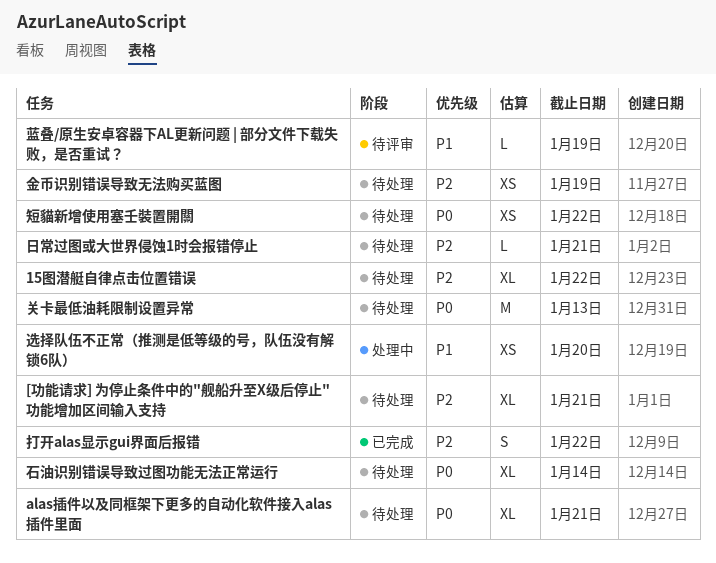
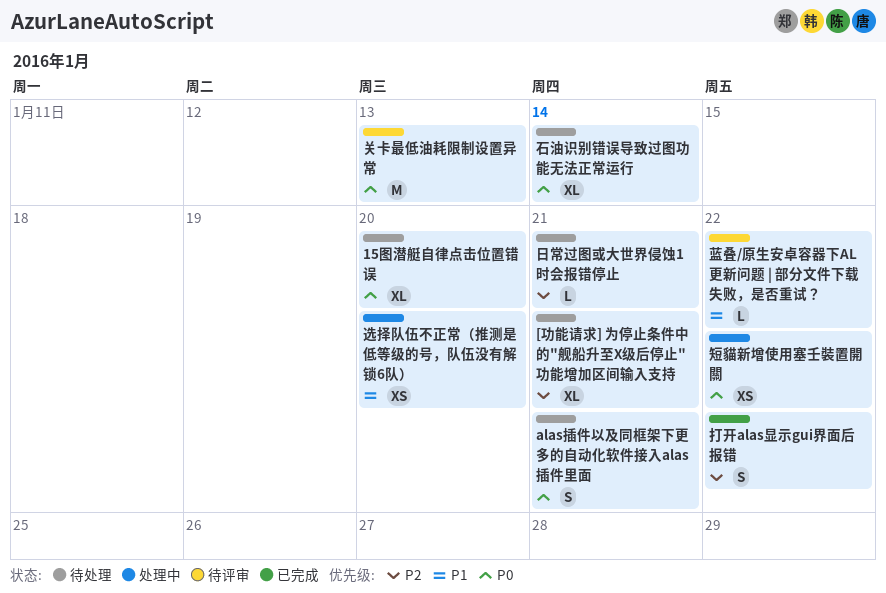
15图潜艇自律点击位置错误, priority: P2 -> P0
15图潜艇自律点击位置错误, due: Jan 22 -> Jan 20
alas插件以及同框架下更多的自动化软件接入alas插件里面, estimate: XL -> S
关卡最低油耗限制设置异常, status: 待处理 -> 待评审
短貓新增使用塞壬裝置開關, status: 待处理 -> 处理中
蓝叠/原生安卓容器下AL更新问题 | 部分文件下载失败，是否重试？, due: Jan 19 -> Jan 22
金币识别错误导致无法购买蓝图: present -> none

